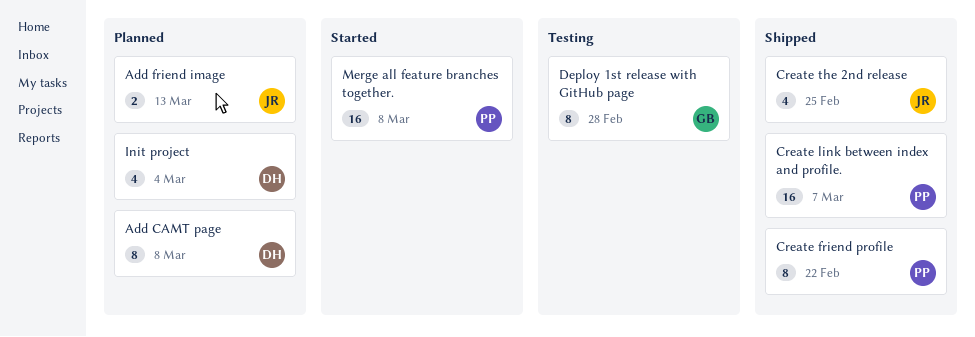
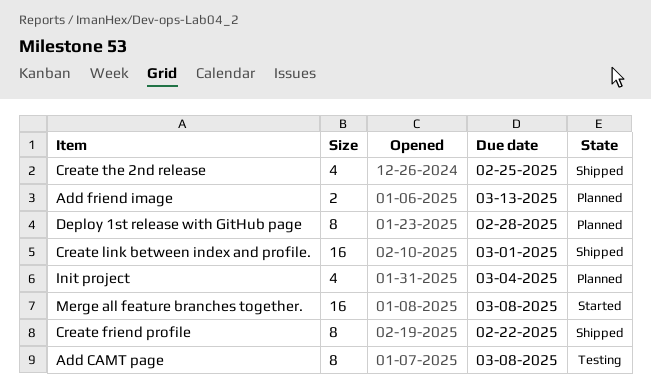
Add CAMT page, status: Planned -> Testing
Create link between index and profile., due: Mar 7 -> Mar 1
Deploy 1st release with GitHub page, status: Testing -> Planned

